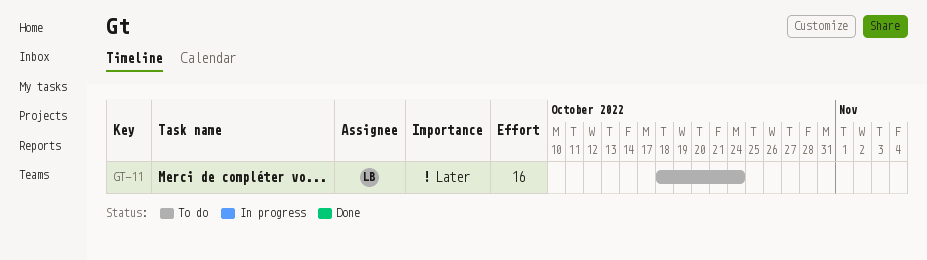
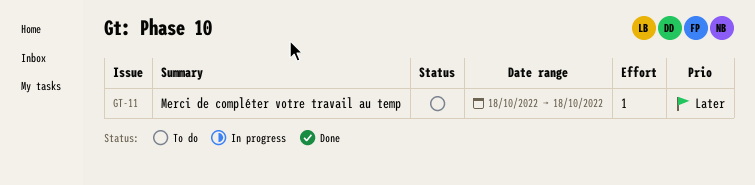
GT-11, estimate: 16 -> 1
GT-11, due: Oct 24 -> Oct 18

